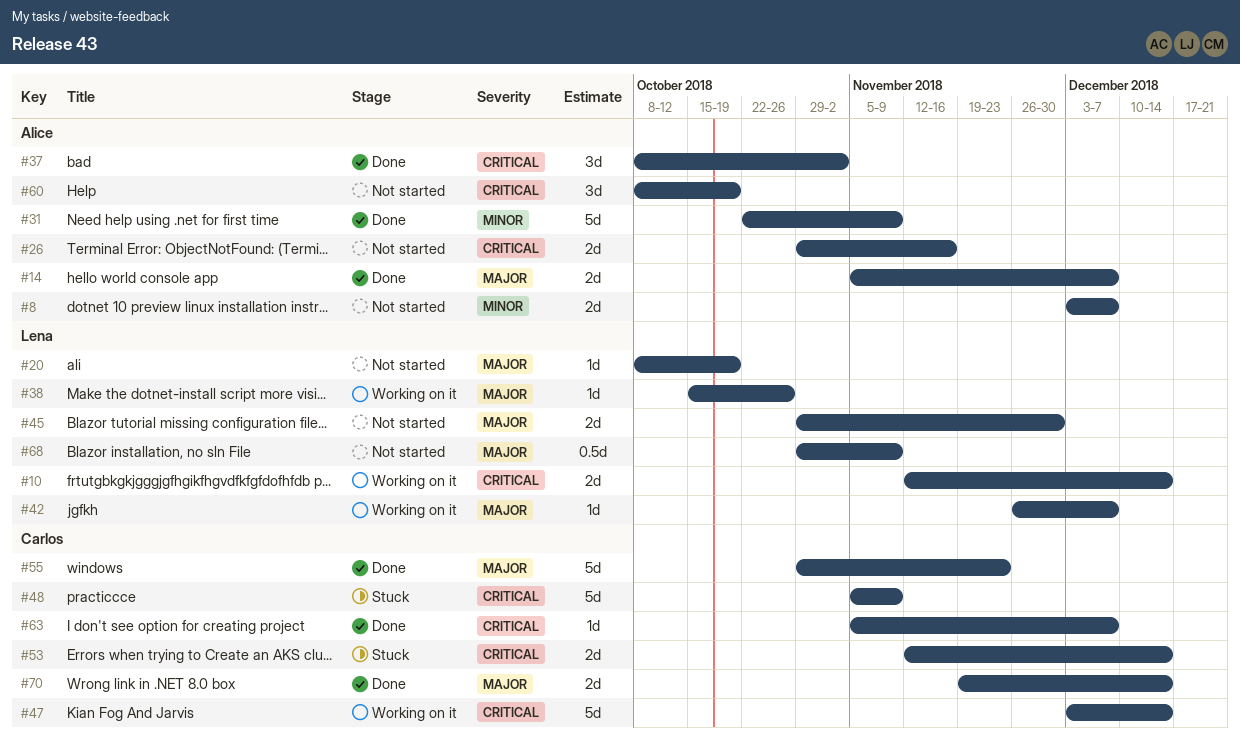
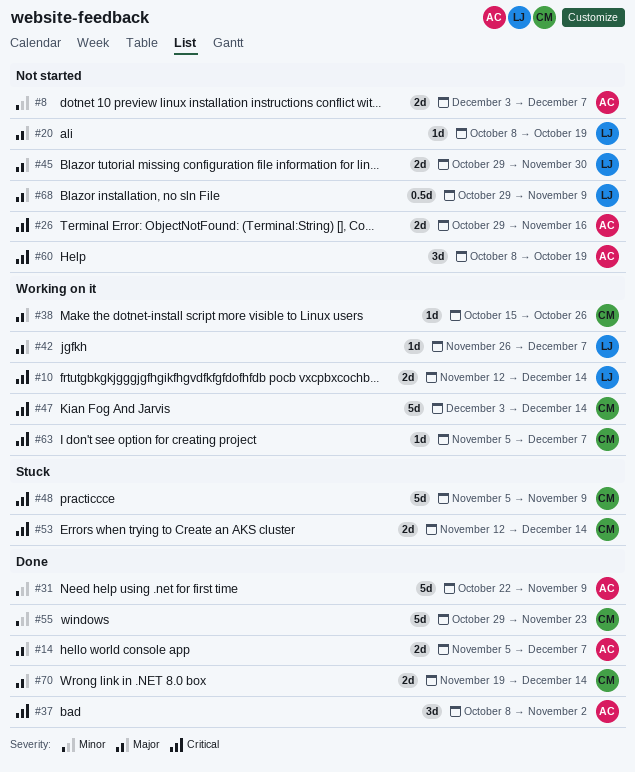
#38, owner: Lena -> Carlos
#55, priority: Major -> Minor
#63, status: Done -> Working on it

